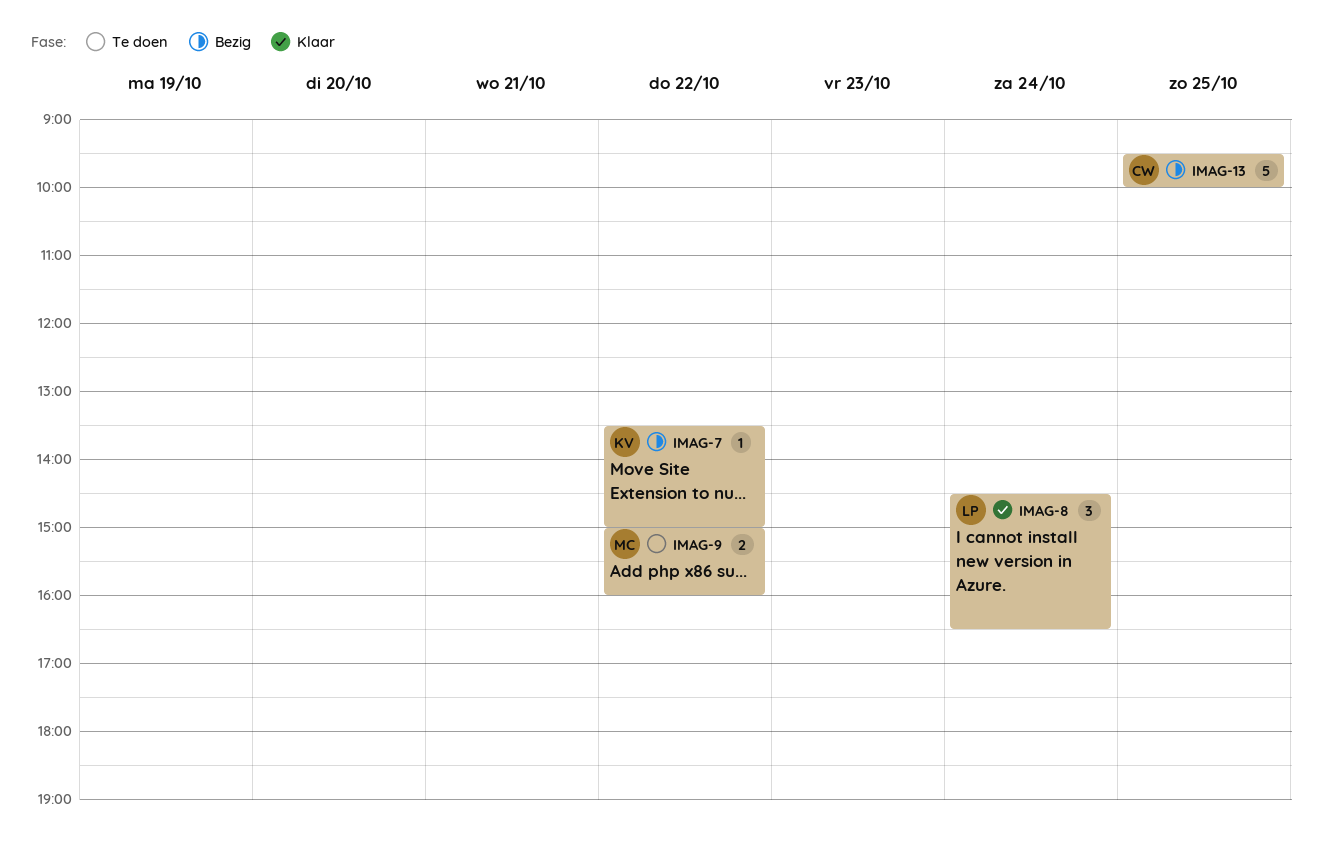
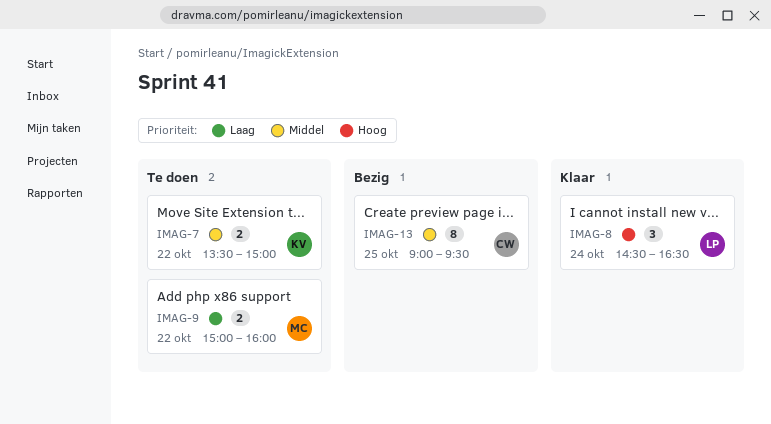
IMAG-7, status: Bezig -> Te doen
IMAG-7, estimate: 1 -> 2
IMAG-13, estimate: 5 -> 8
IMAG-13, begins: 09:30 -> 09:00
IMAG-13, ends: 10:00 -> 09:30

